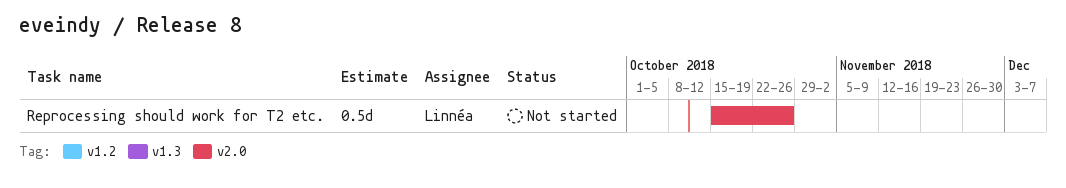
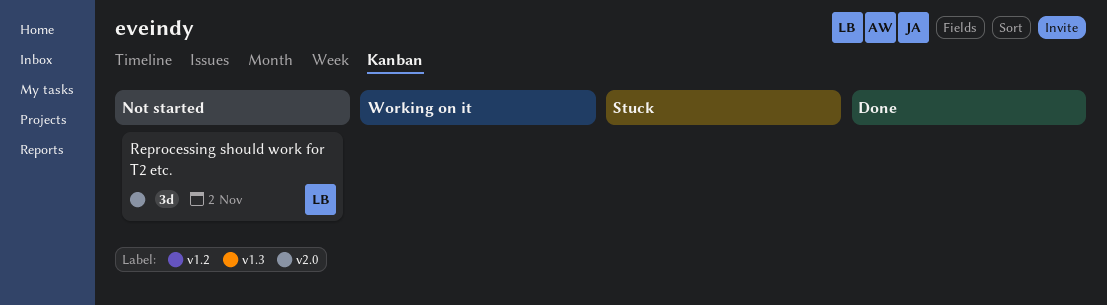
Reprocessing should work for T2 etc., estimate: 0.5d -> 3d
Reprocessing should work for T2 etc., due: Oct 26 -> Nov 2

